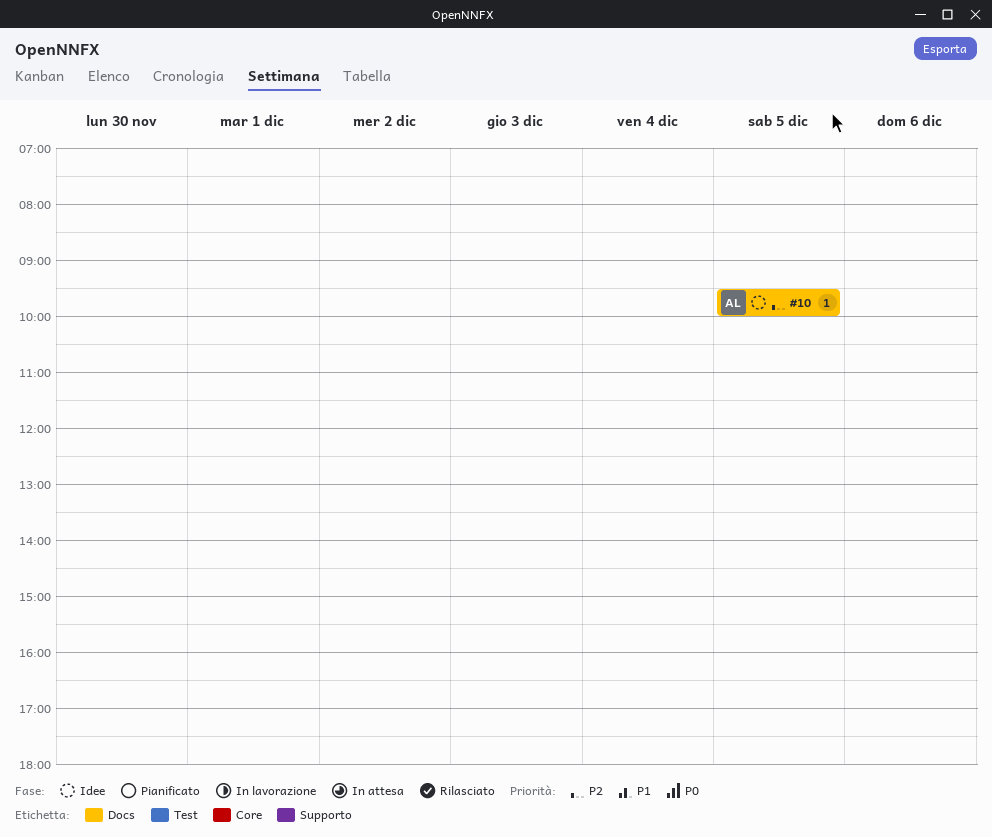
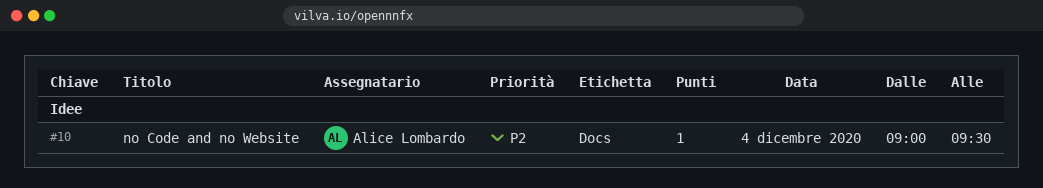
#10, day: Dec 5 -> Dec 4
#10, begins: 09:30 -> 09:00
#10, ends: 10:00 -> 09:30

